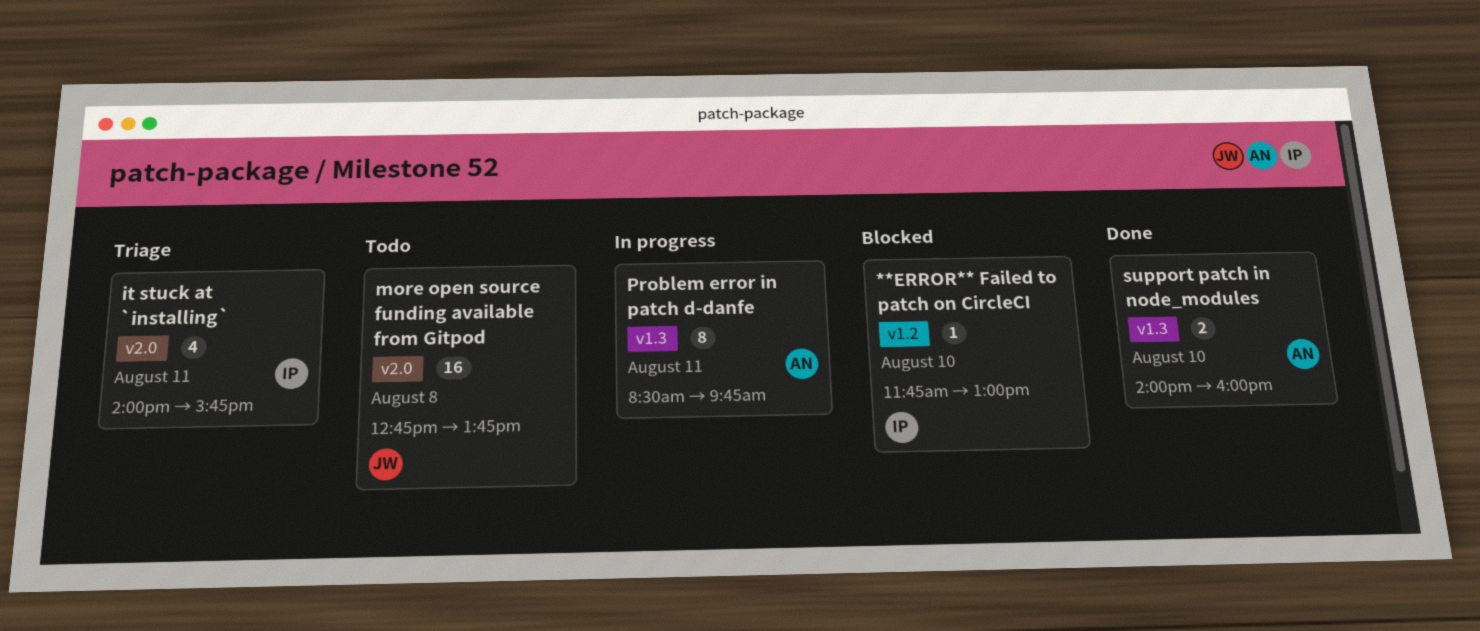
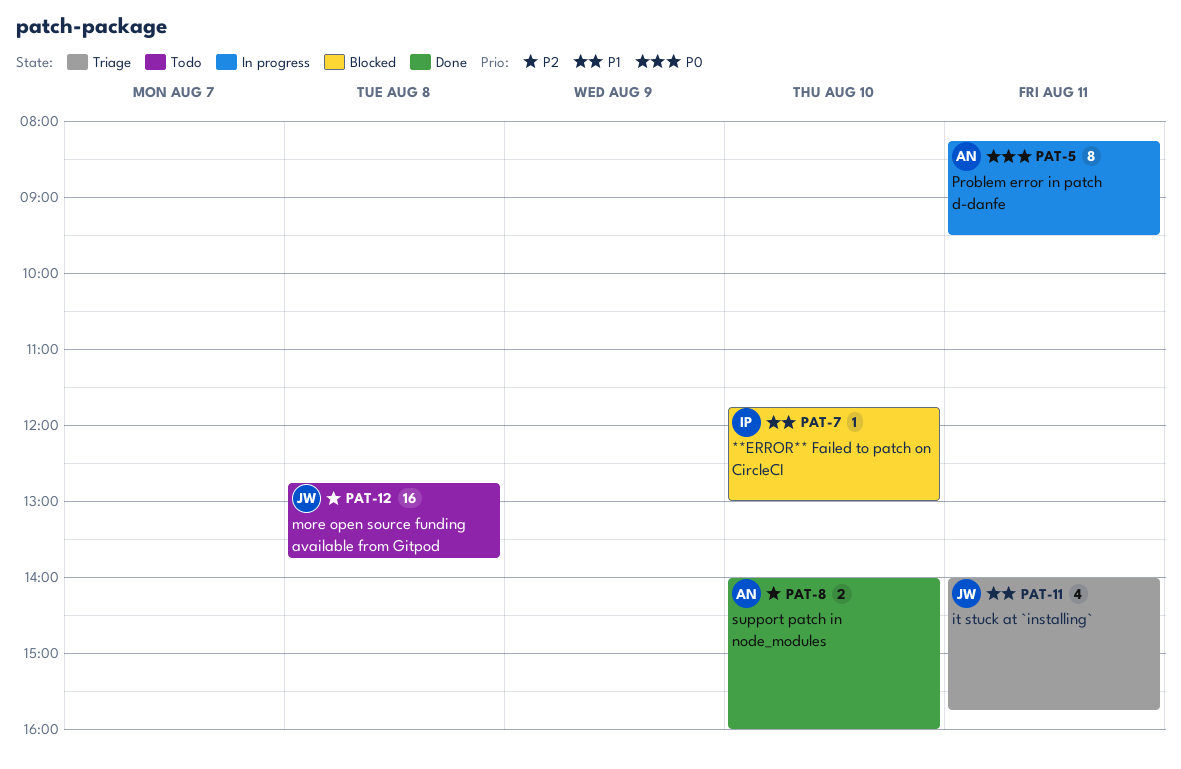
it stuck at `installing`, owner: IP -> JW
Problem error in patch d-danfe, begins: 08:30 -> 08:15
Problem error in patch d-danfe, ends: 09:45 -> 09:30

